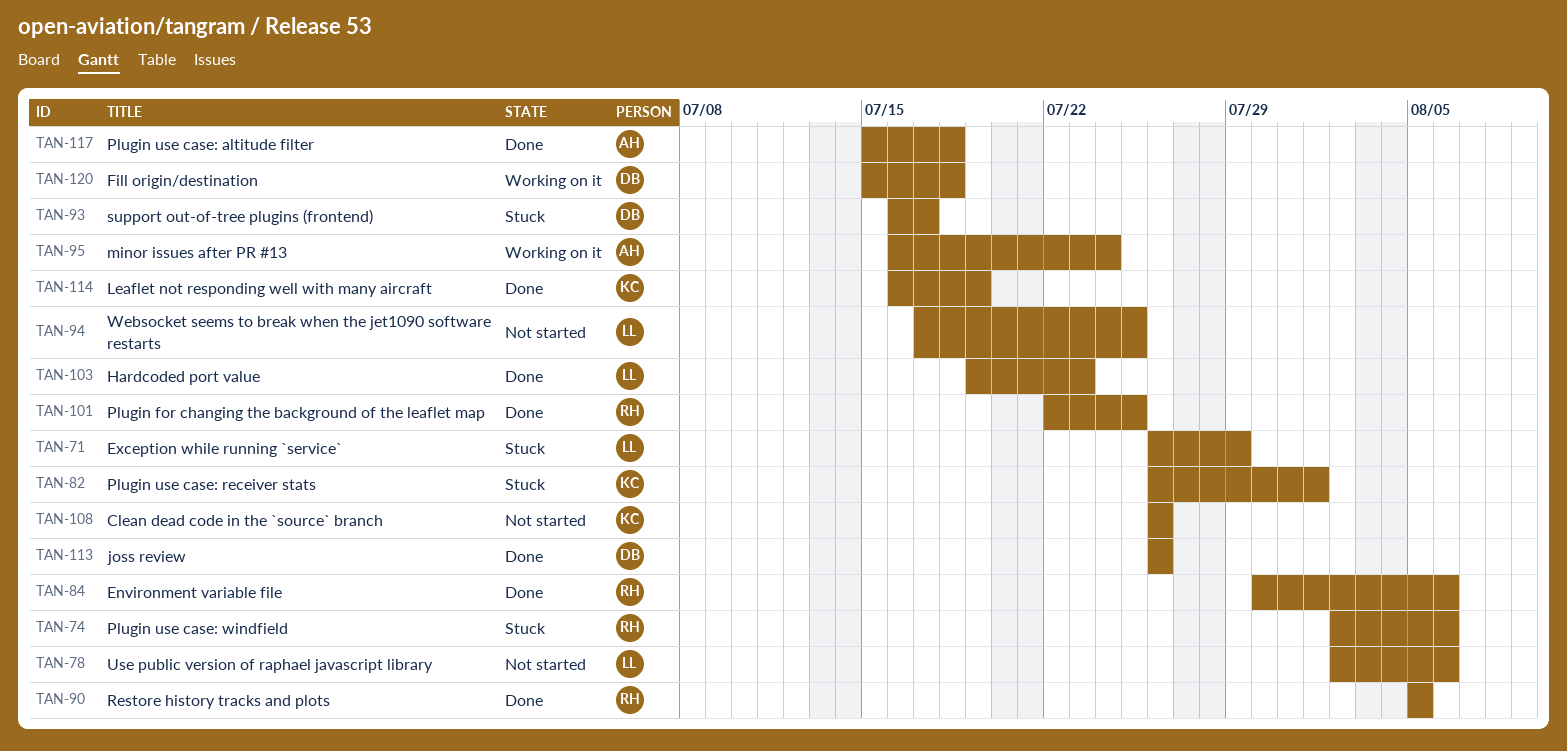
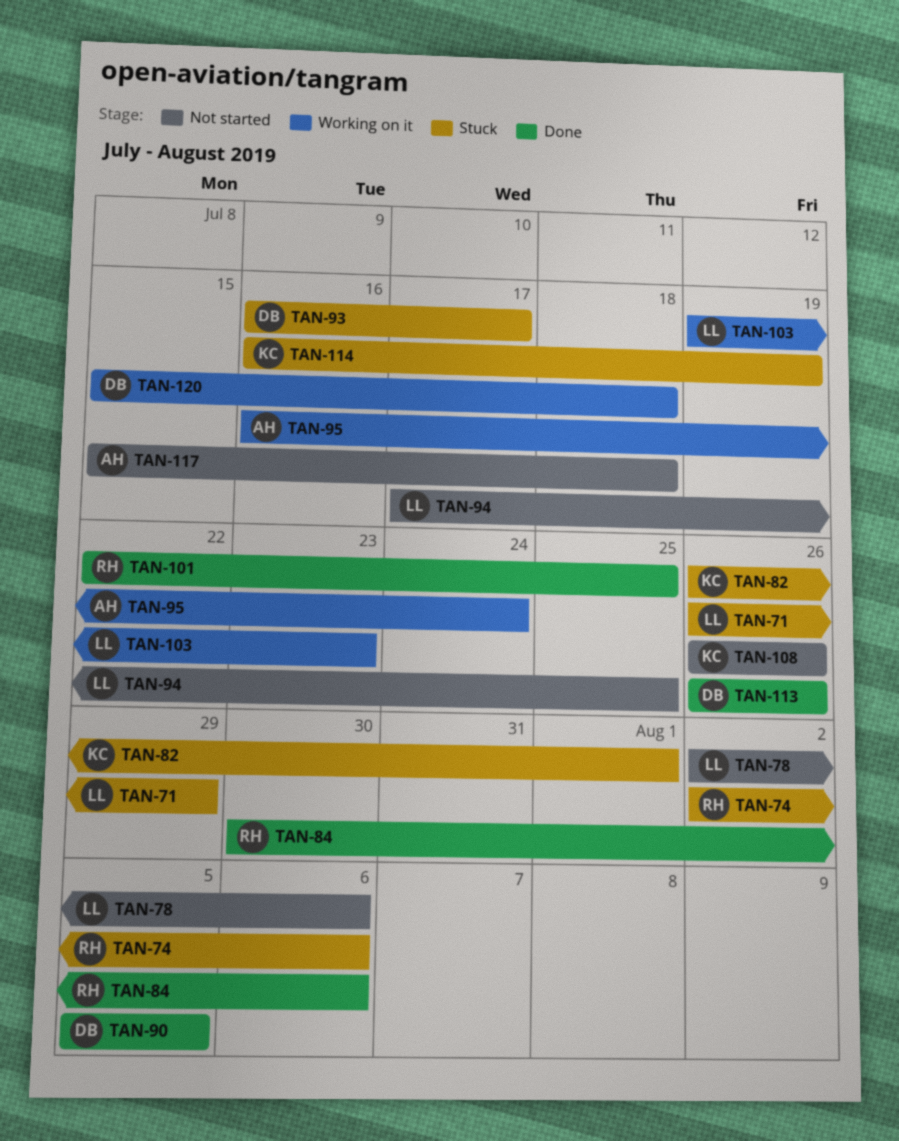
TAN-90, owner: RH -> DB
TAN-103, status: Done -> Working on it
TAN-114, status: Done -> Stuck
TAN-117, status: Done -> Not started

